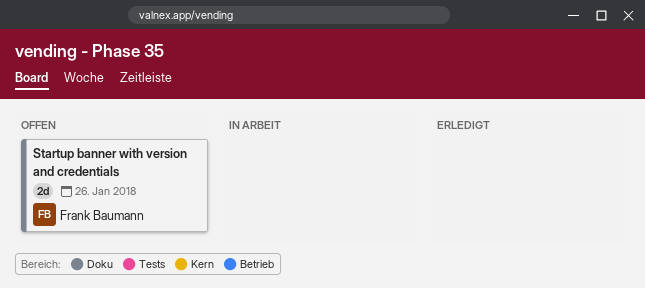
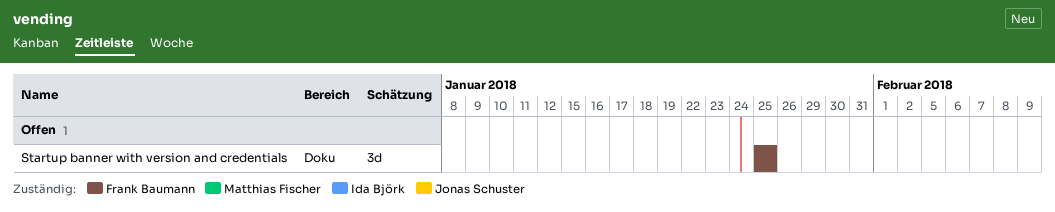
Startup banner with version and credentials, estimate: 2d -> 3d
Startup banner with version and credentials, due: Jan 26 -> Jan 25

